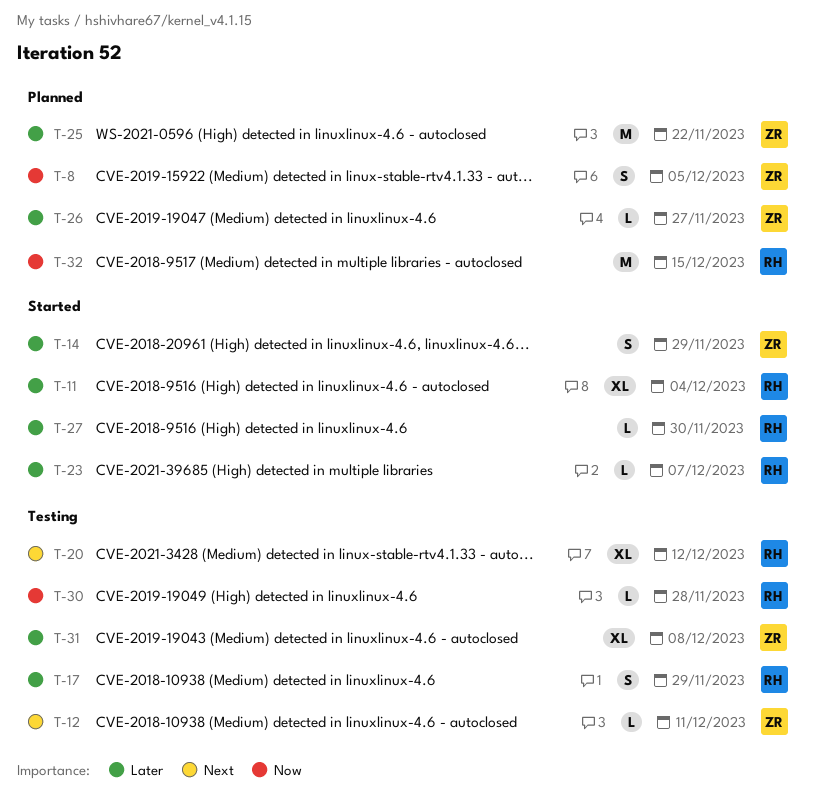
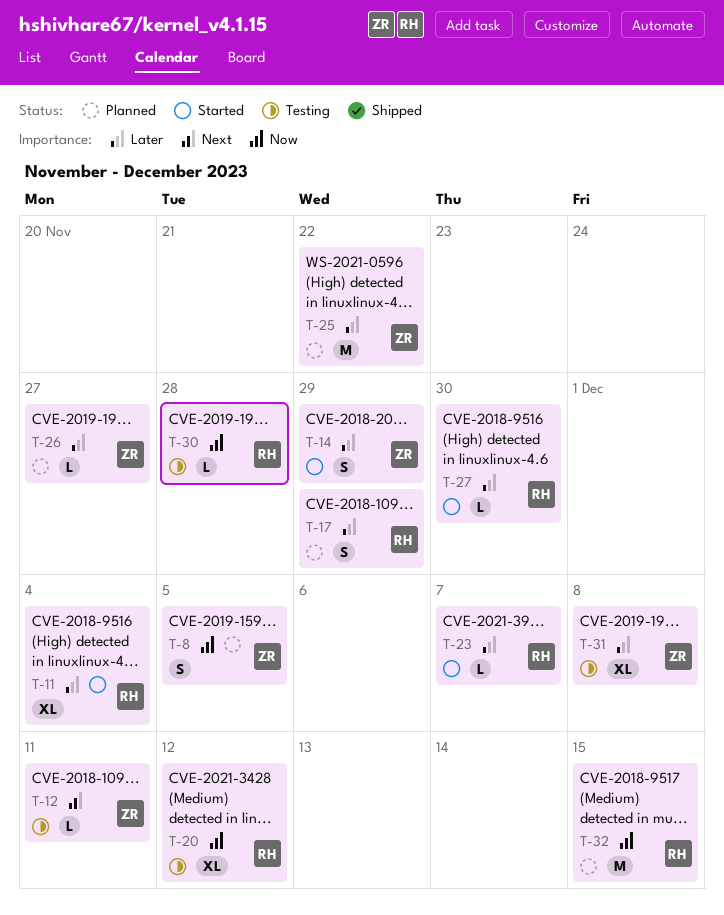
T-17, status: Testing -> Planned
T-20, priority: Next -> Now

